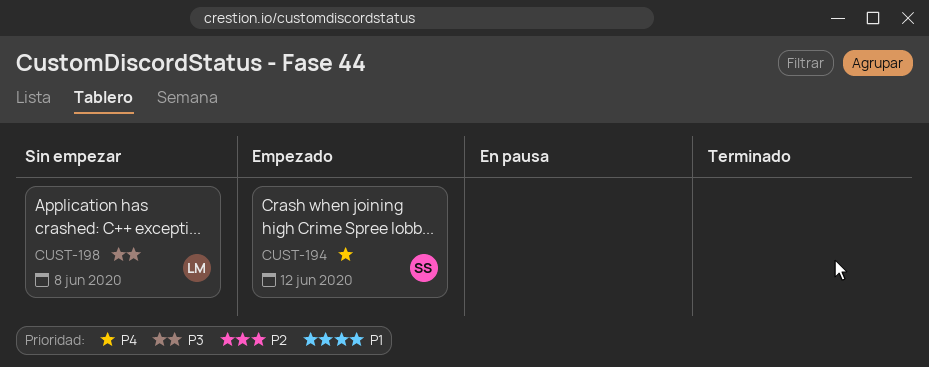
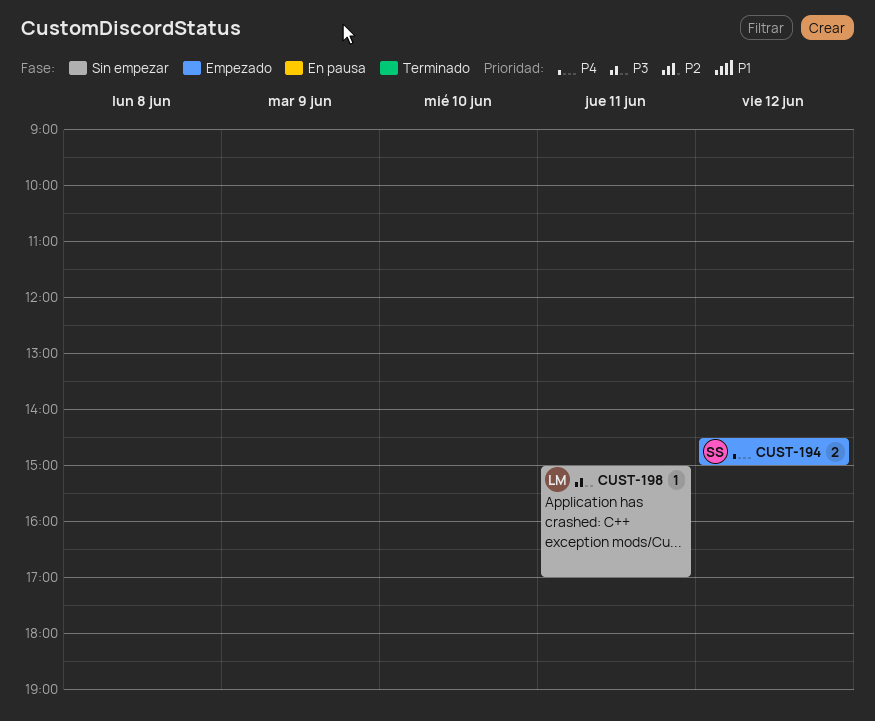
CUST-198, day: Jun 8 -> Jun 11

